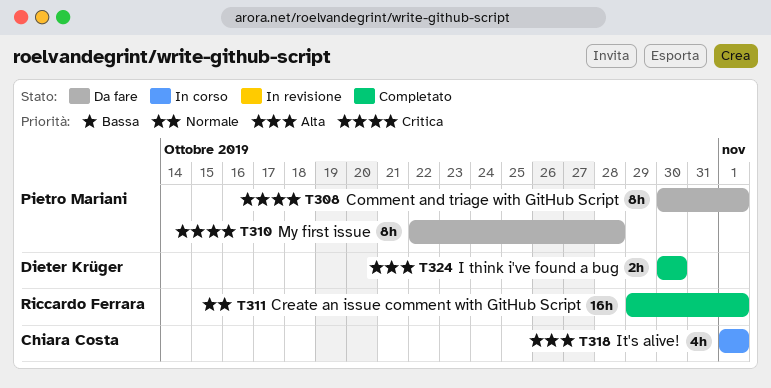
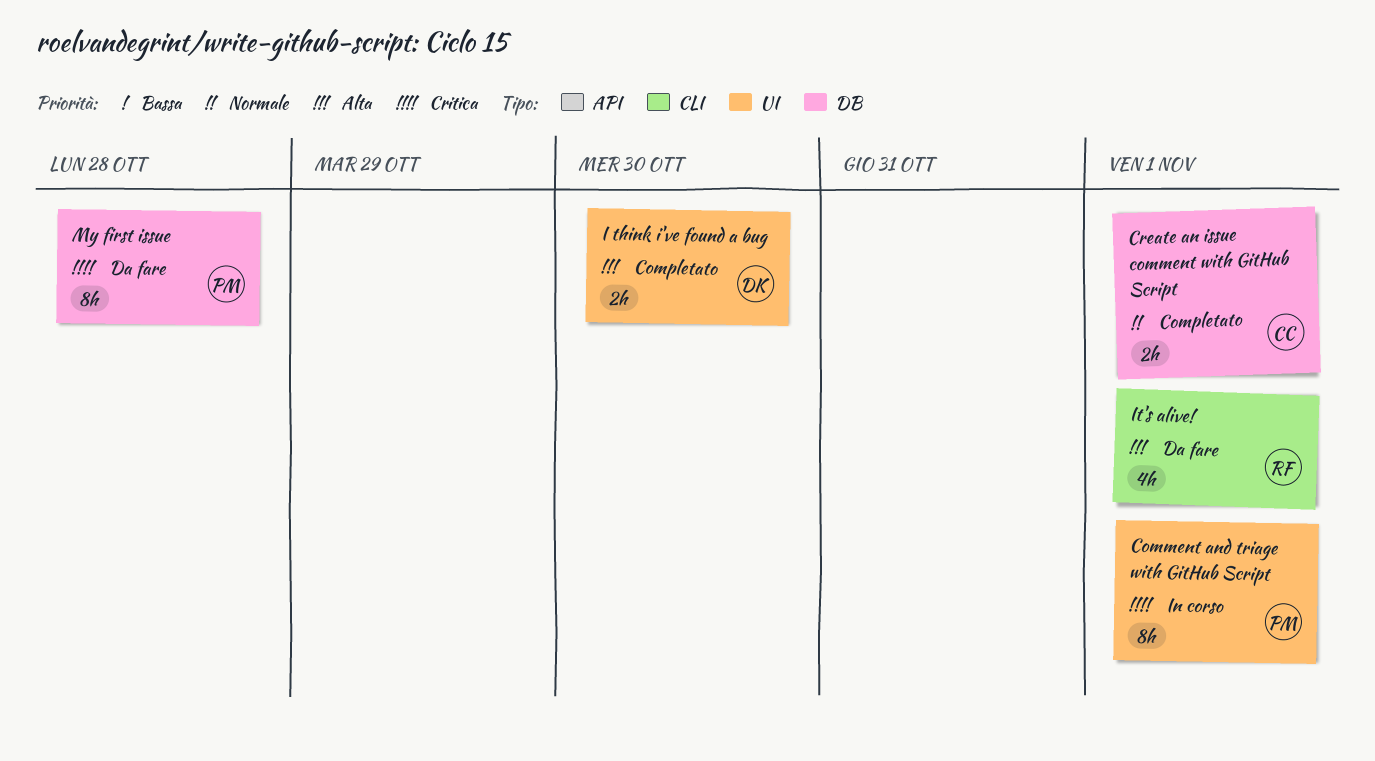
Comment and triage with GitHub Script, status: Da fare -> In corso
Create an issue comment with GitHub Script, owner: Riccardo Ferrara -> Chiara Costa
Create an issue comment with GitHub Script, estimate: 16h -> 2h
It's alive!, status: In corso -> Da fare
It's alive!, owner: Chiara Costa -> Riccardo Ferrara

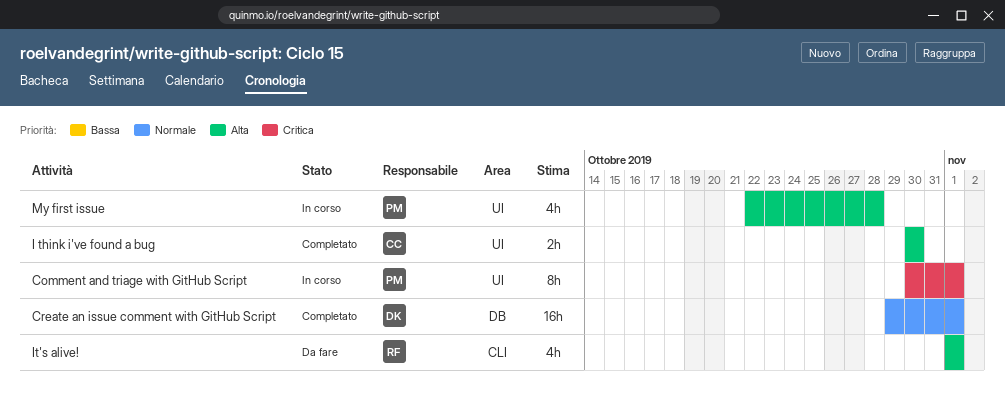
Create an issue comment with GitHub Script, owner: CC -> DK
Create an issue comment with GitHub Script, estimate: 2h -> 16h
I think i've found a bug, owner: DK -> CC
My first issue, status: Da fare -> In corso
My first issue, priority: Critica -> Alta
My first issue, label: DB -> UI
My first issue, estimate: 8h -> 4h

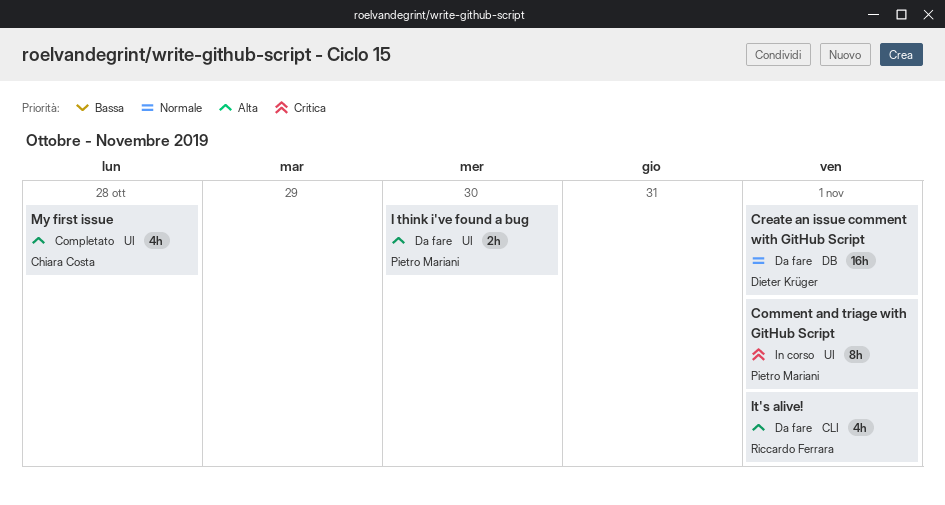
Create an issue comment with GitHub Script, status: Completato -> Da fare
I think i've found a bug, status: Completato -> Da fare
I think i've found a bug, owner: Chiara Costa -> Pietro Mariani
My first issue, status: In corso -> Completato
My first issue, owner: Pietro Mariani -> Chiara Costa

